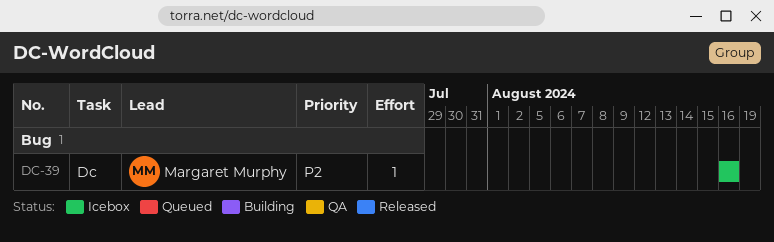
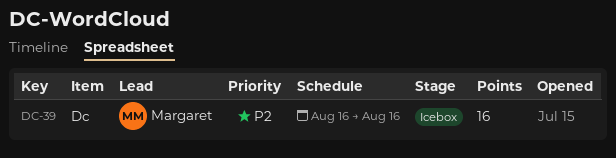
DC-39, estimate: 1 -> 16

